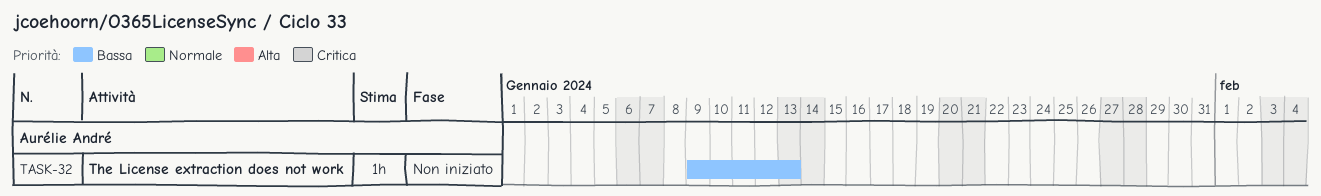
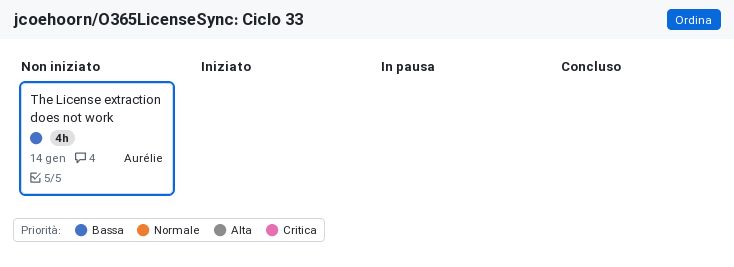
The License extraction does not work, estimate: 1h -> 4h
The License extraction does not work, due: Jan 13 -> Jan 14

